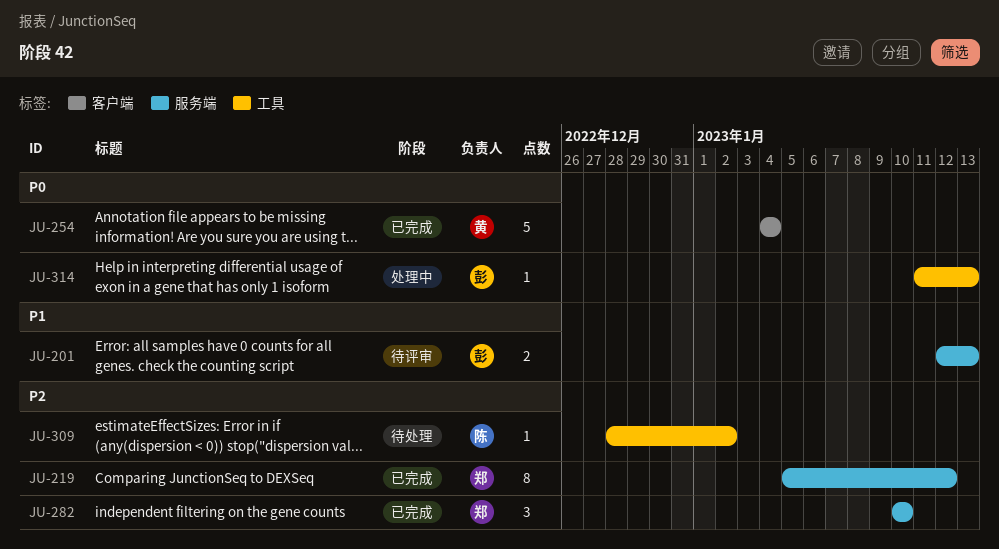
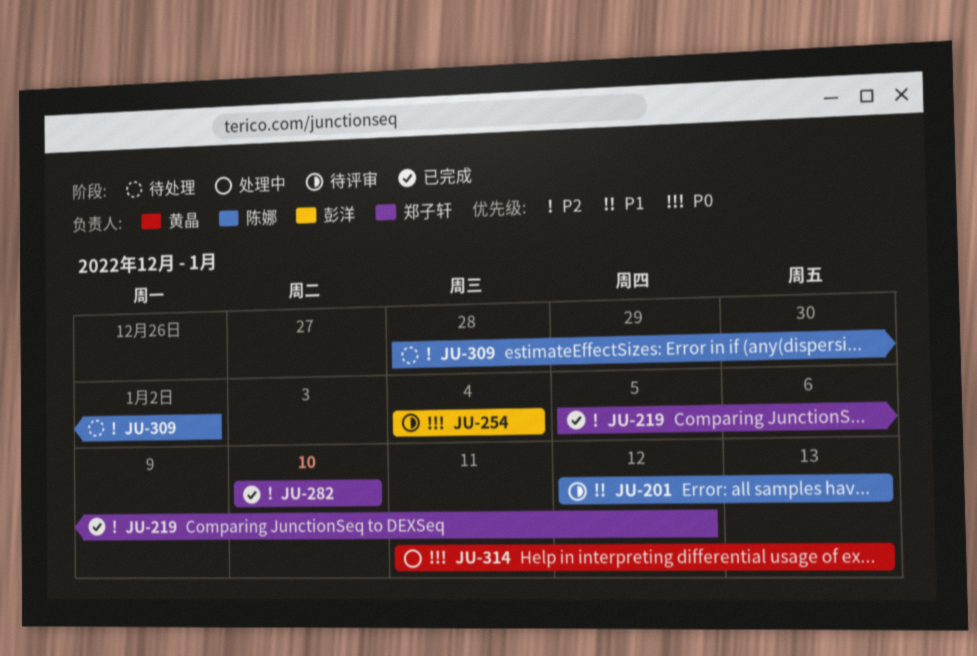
JU-201, owner: 彭洋 -> 陈娜
JU-254, status: 已完成 -> 待评审
JU-254, owner: 黄晶 -> 彭洋
JU-314, owner: 彭洋 -> 黄晶

